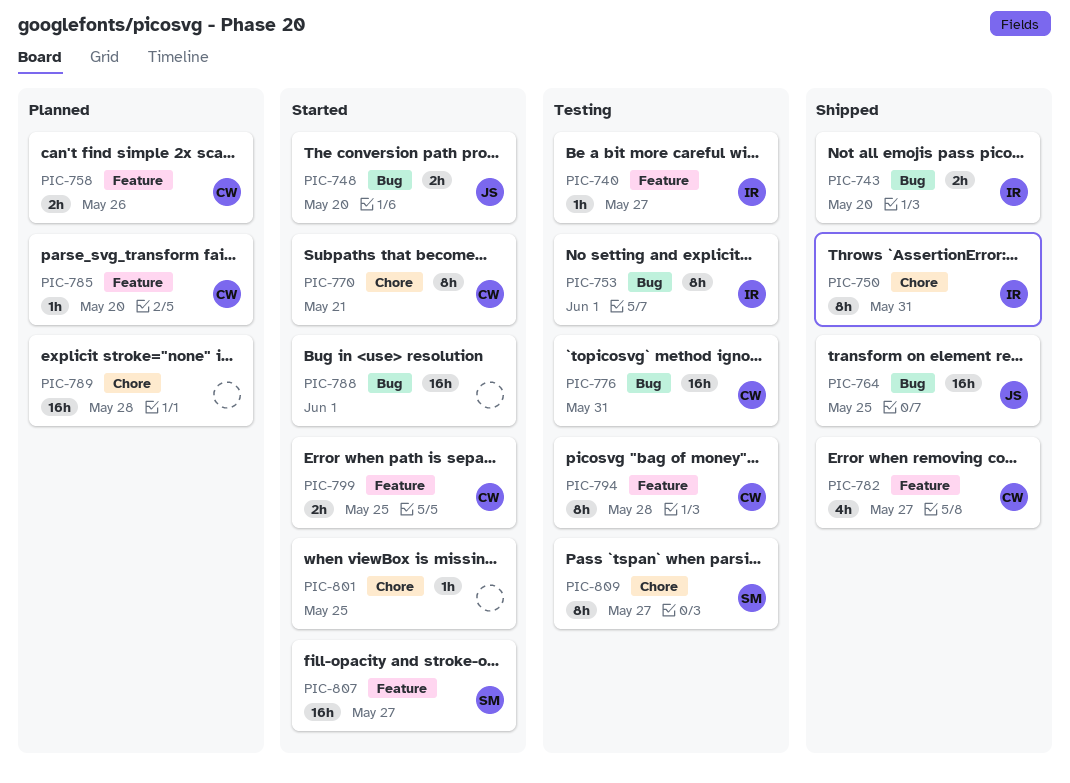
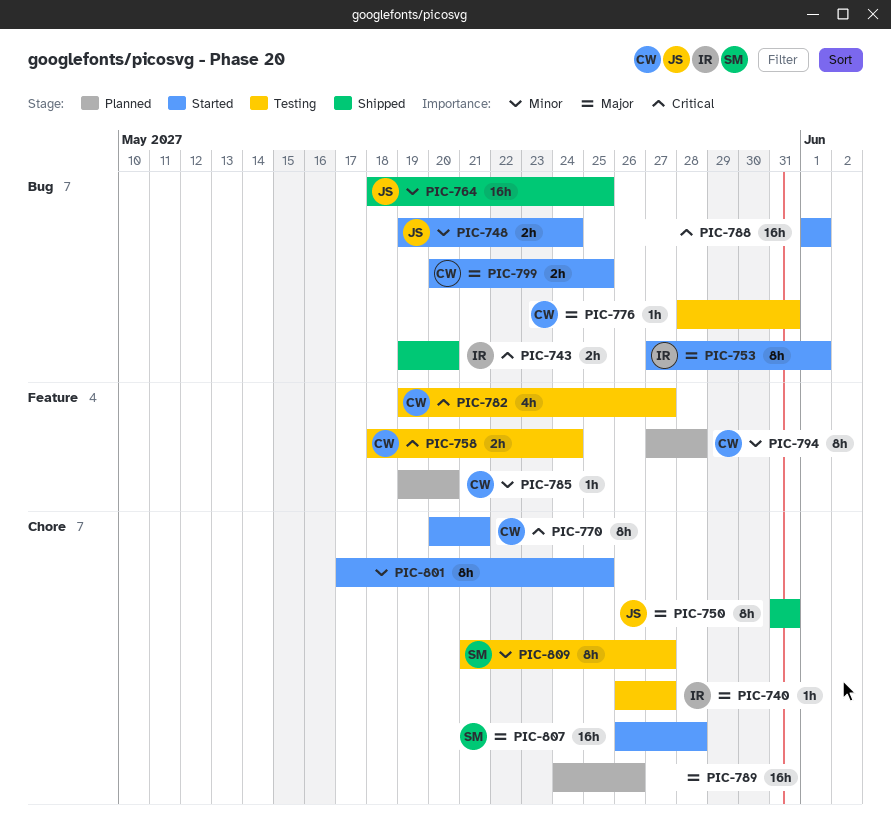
PIC-740, label: Feature -> Chore
PIC-748, due: May 20 -> May 24
PIC-750, owner: IR -> JS
PIC-753, status: Testing -> Started
PIC-758, status: Planned -> Testing
PIC-758, due: May 26 -> May 24
PIC-776, estimate: 16h -> 1h
PIC-782, status: Shipped -> Testing
PIC-789, due: May 28 -> May 26
PIC-794, status: Testing -> Planned
PIC-799, label: Feature -> Bug
PIC-801, estimate: 1h -> 8h
PIC-807, label: Feature -> Chore
PIC-807, due: May 27 -> May 28

